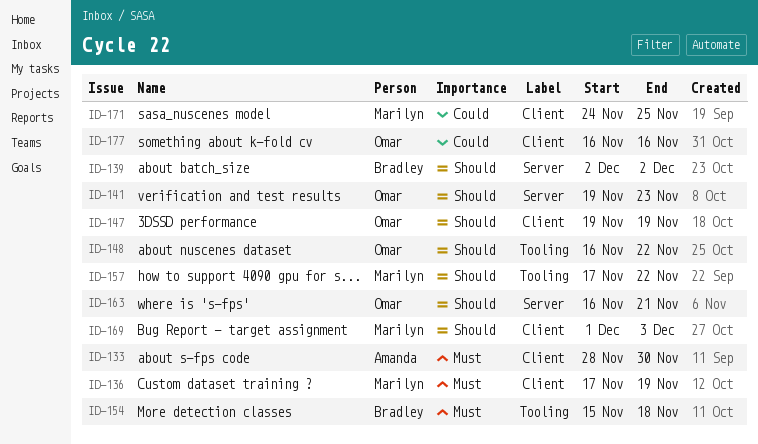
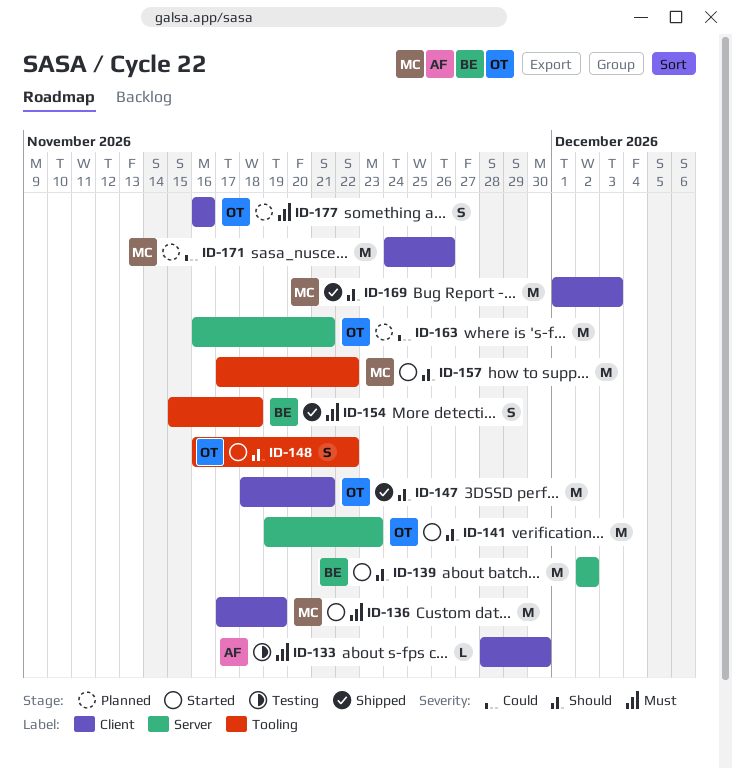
ID-147, start: Nov 19 -> Nov 18
ID-147, due: Nov 19 -> Nov 21
ID-163, priority: Should -> Could
ID-171, due: Nov 25 -> Nov 26
ID-177, priority: Could -> Must

